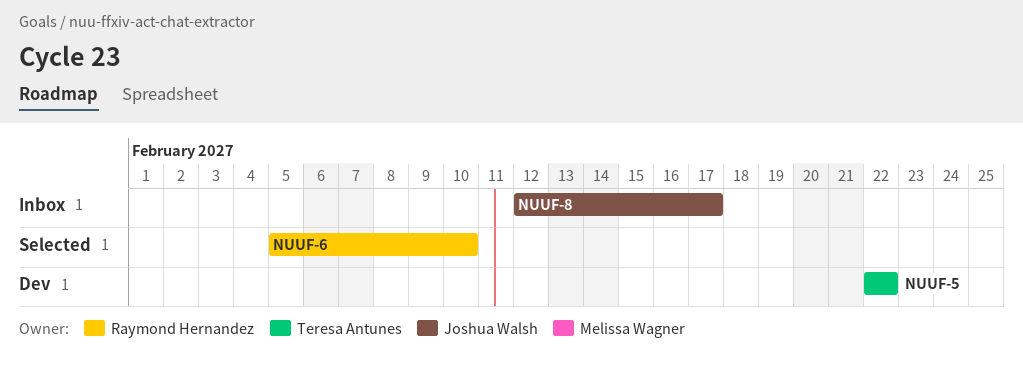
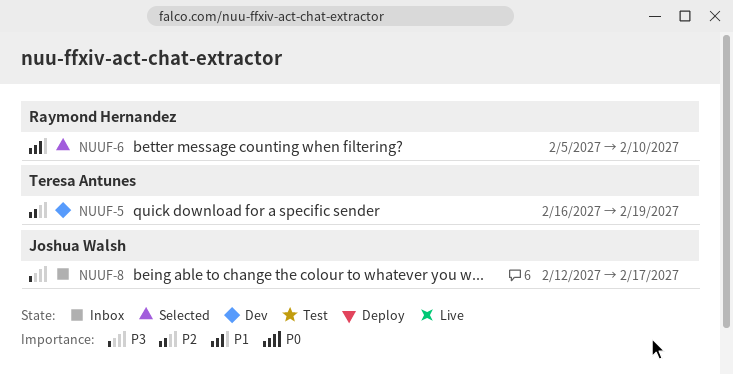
NUUF-5, start: Feb 22 -> Feb 16
NUUF-5, due: Feb 22 -> Feb 19

